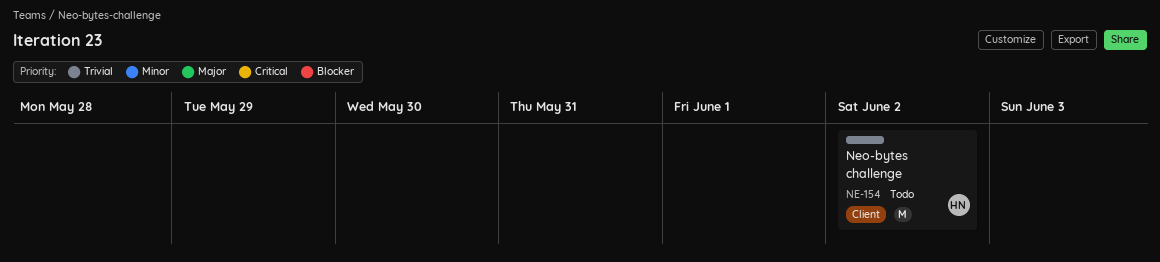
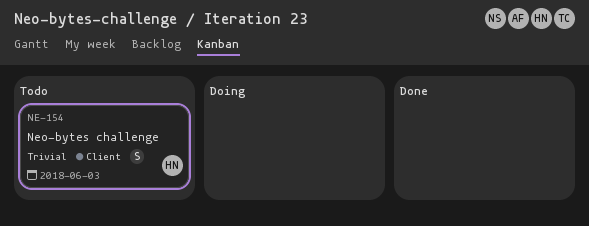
NE-154, estimate: M -> S
NE-154, due: Jun 2 -> Jun 3

